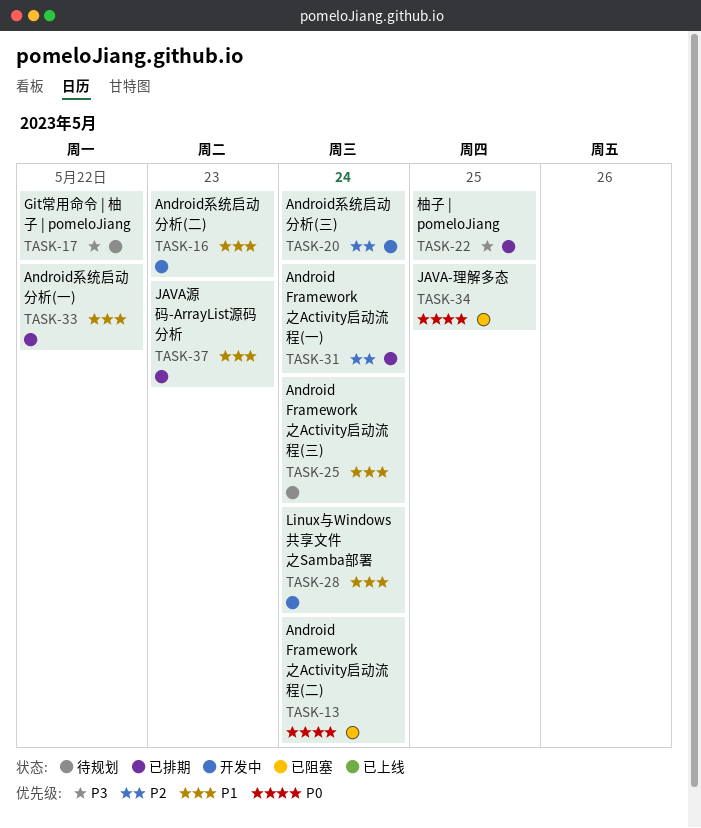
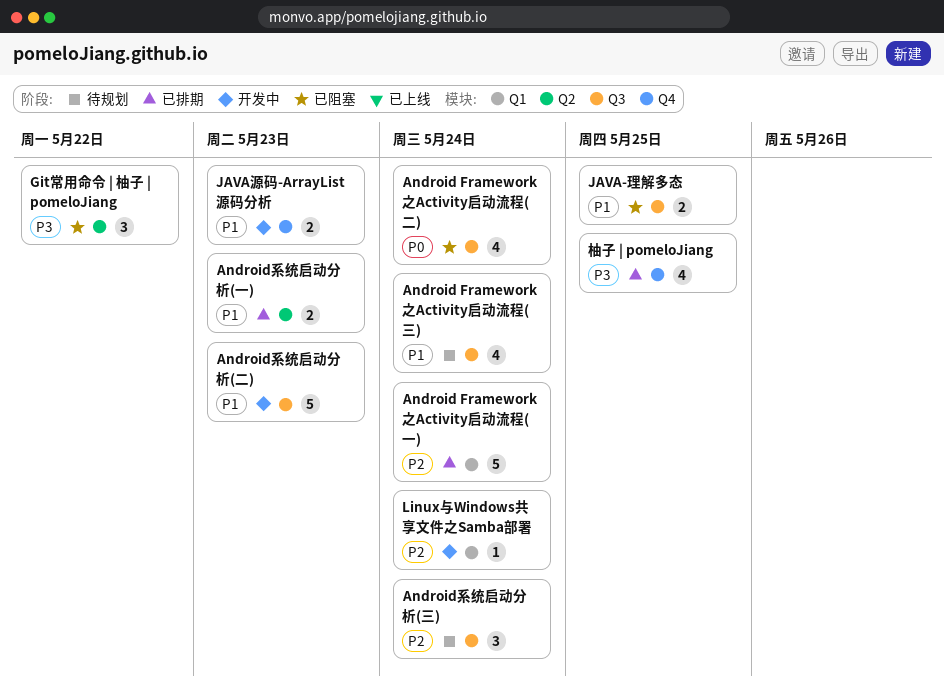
Android系统启动分析(一), due: May 22 -> May 23
Android系统启动分析(三), status: 开发中 -> 待规划
Git常用命令 | 柚子 | pomeloJiang, status: 待规划 -> 已阻塞
JAVA-理解多态, priority: P0 -> P1
JAVA源码-ArrayList源码分析, status: 已排期 -> 开发中
Linux与Windows共享文件之Samba部署, priority: P1 -> P2

